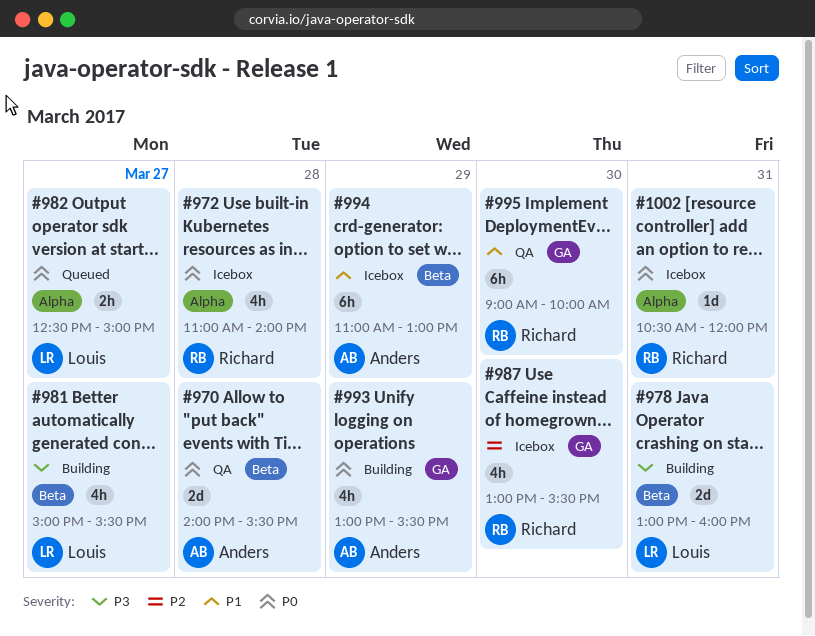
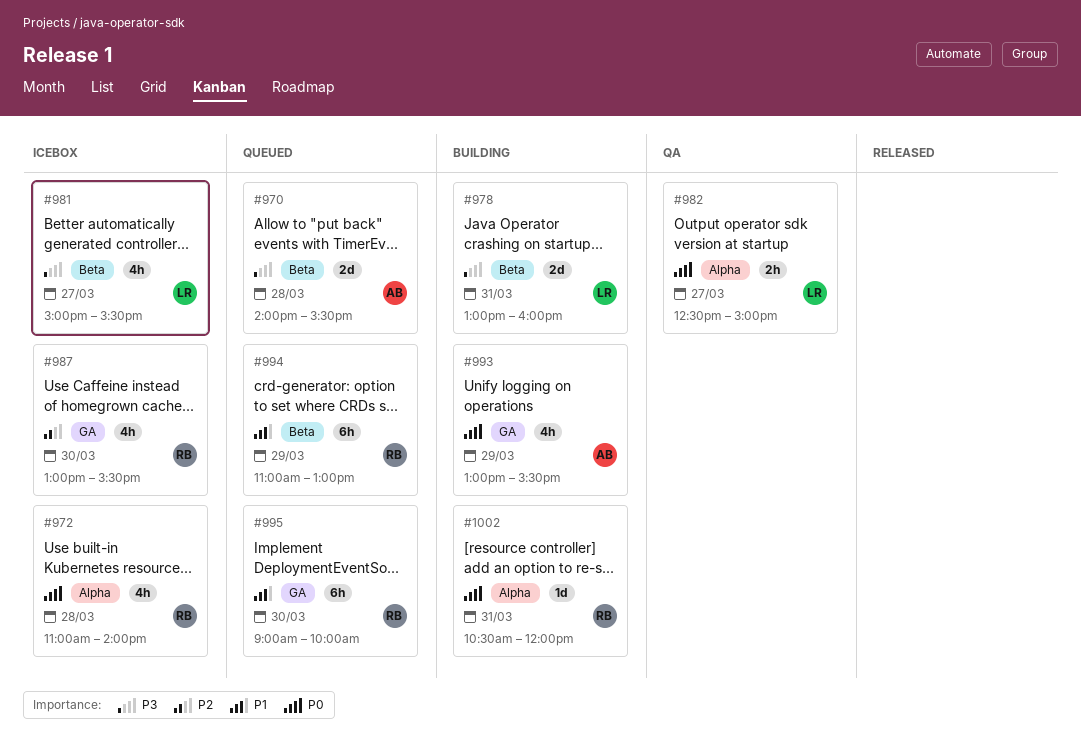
#970, status: QA -> Queued
#970, priority: P0 -> P3
#981, status: Building -> Icebox
#982, status: Queued -> QA
#994, status: Icebox -> Queued
#994, owner: Anders -> Richard
#995, status: QA -> Queued
#1002, status: Icebox -> Building

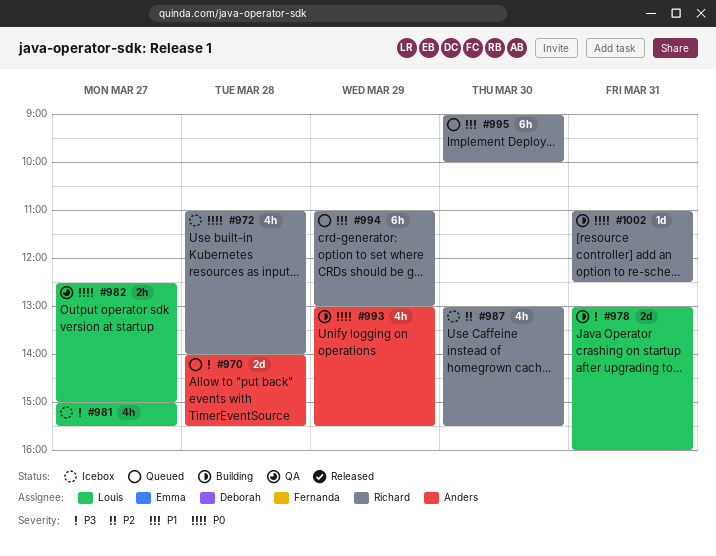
#1002, begins: 10:30 -> 11:00
#1002, ends: 12:00 -> 12:30

